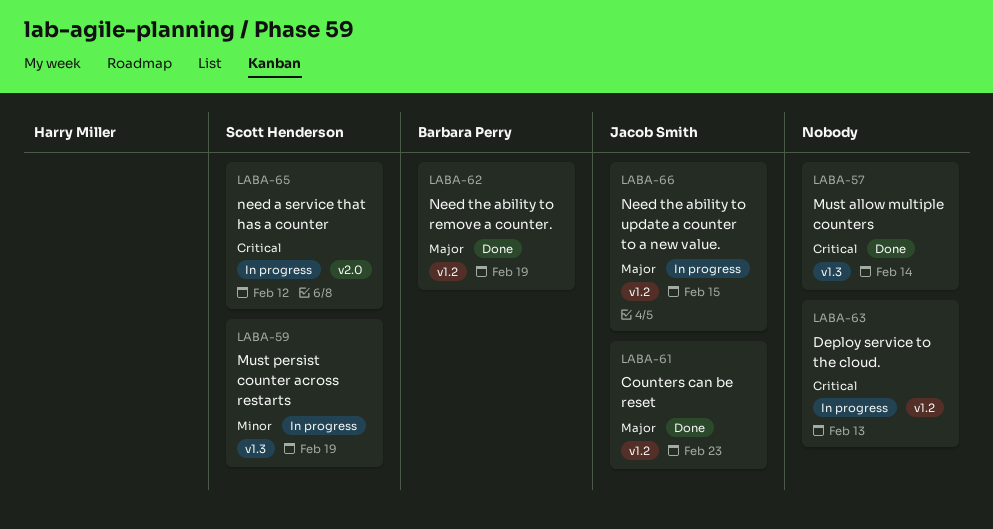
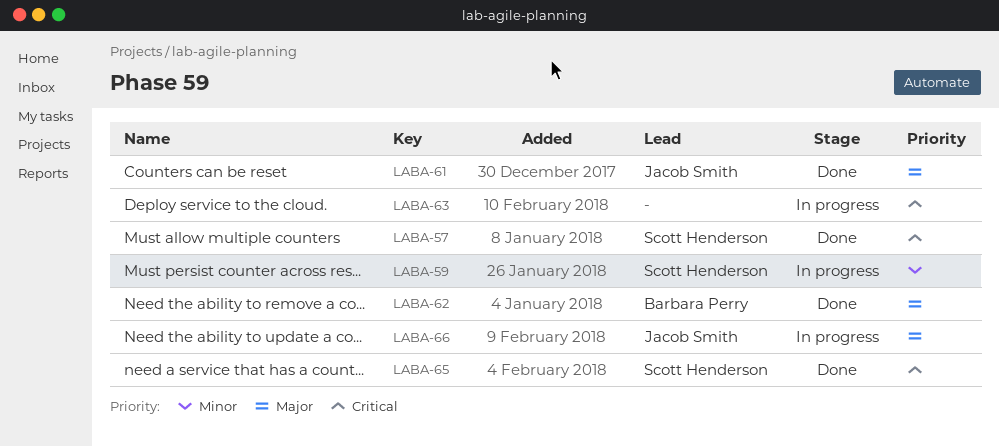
LABA-57, owner: none -> Scott Henderson
LABA-65, status: In progress -> Done

